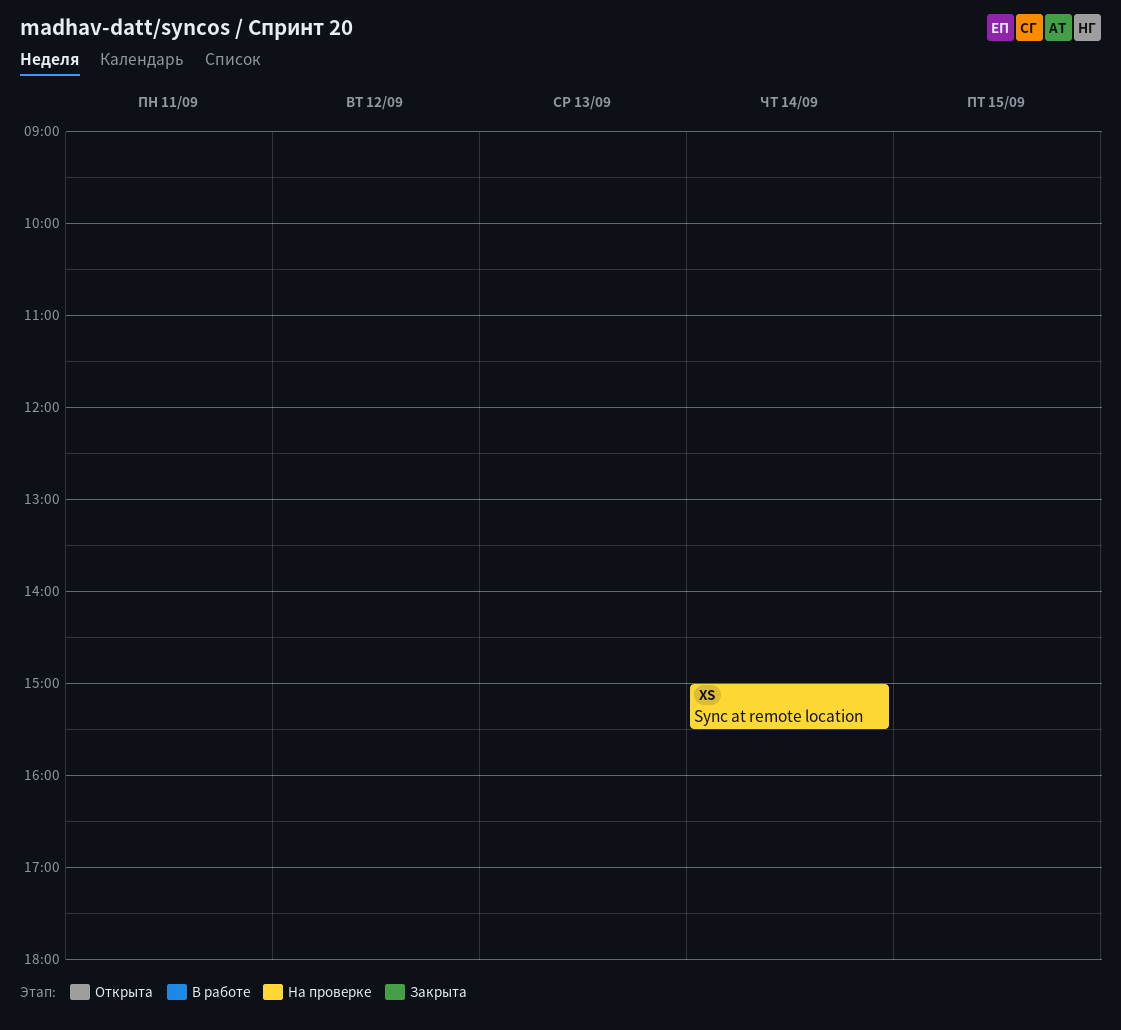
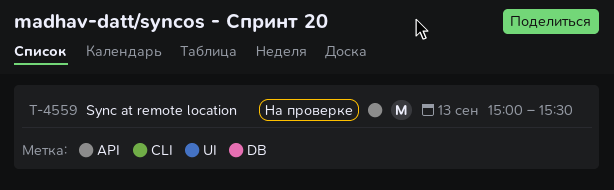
Sync at remote location, estimate: XS -> M
Sync at remote location, day: Sep 14 -> Sep 13

